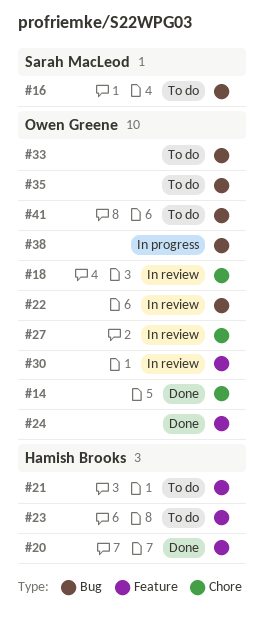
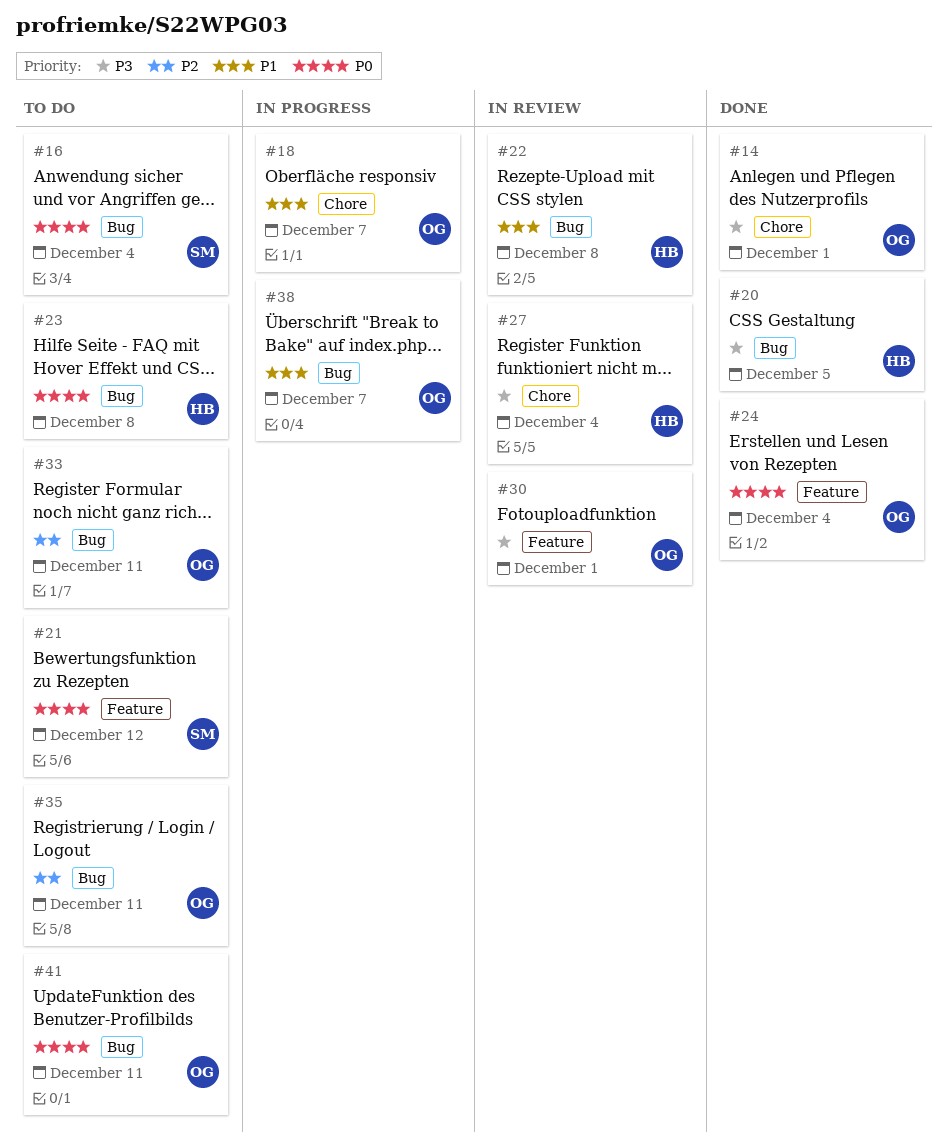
#18, status: In review -> In progress
#20, label: Feature -> Bug
#21, owner: Hamish Brooks -> Sarah MacLeod
#22, owner: Owen Greene -> Hamish Brooks
#23, label: Feature -> Bug
#27, owner: Owen Greene -> Hamish Brooks

